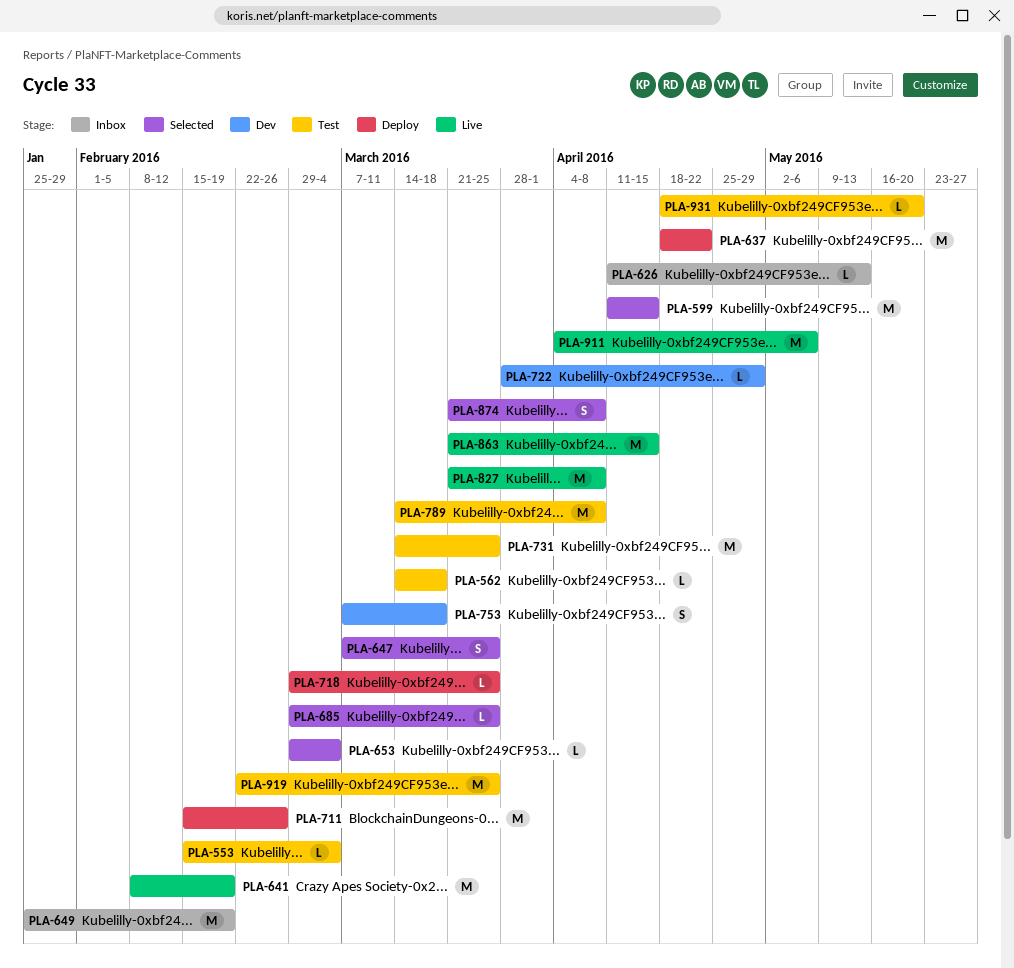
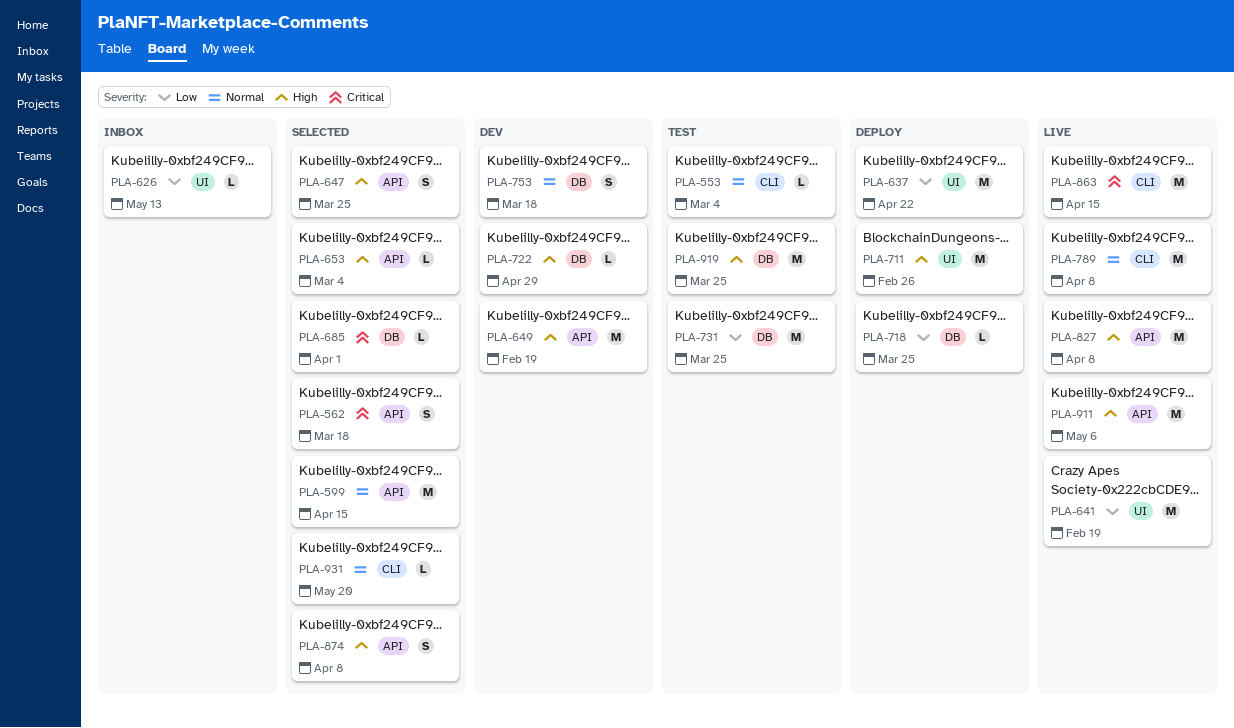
PLA-562, status: Test -> Selected
PLA-562, estimate: L -> S
PLA-649, status: Inbox -> Dev
PLA-685, due: Mar 25 -> Apr 1
PLA-789, status: Test -> Live
PLA-931, status: Test -> Selected

